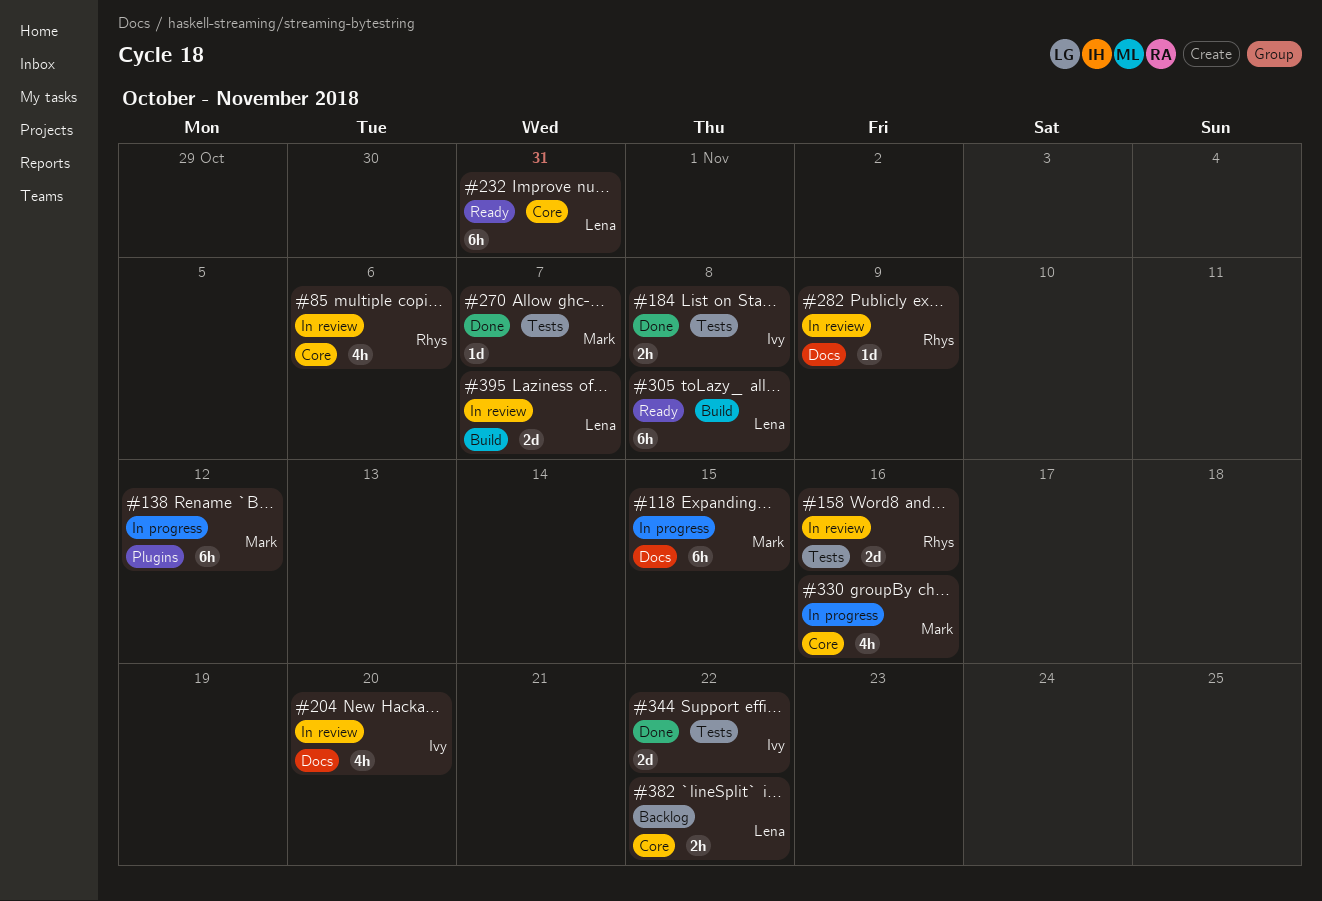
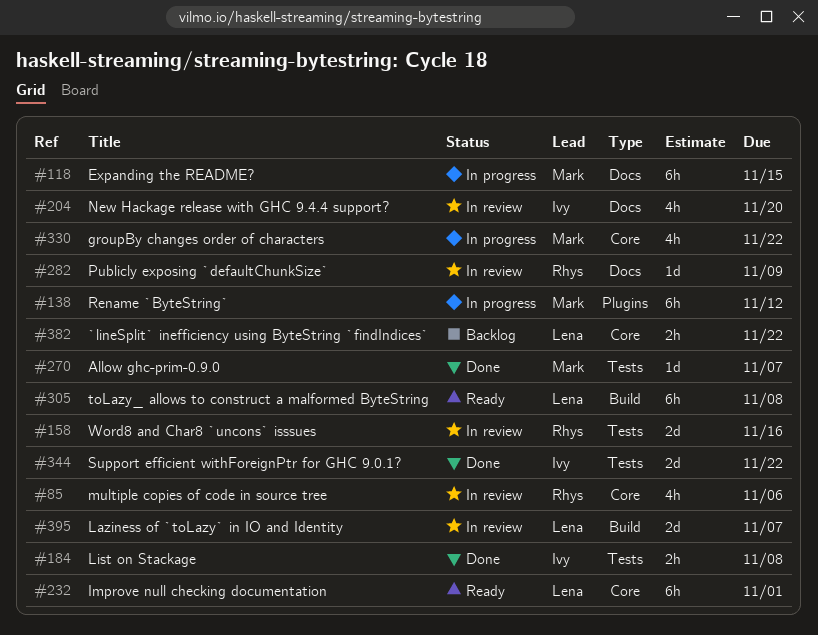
#232, due: Oct 31 -> Nov 1
#330, due: Nov 16 -> Nov 22

